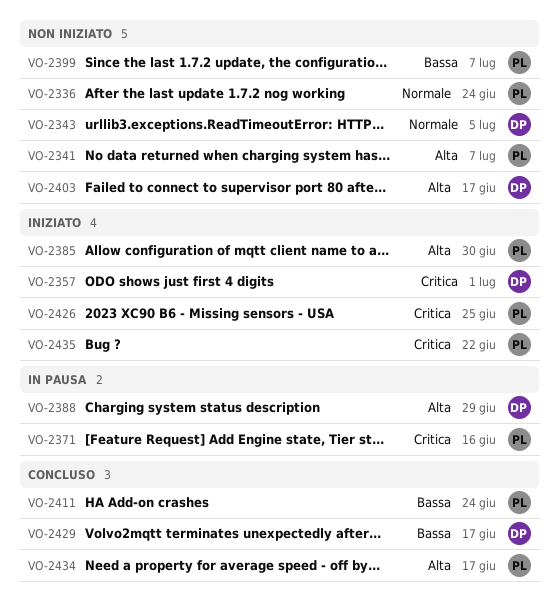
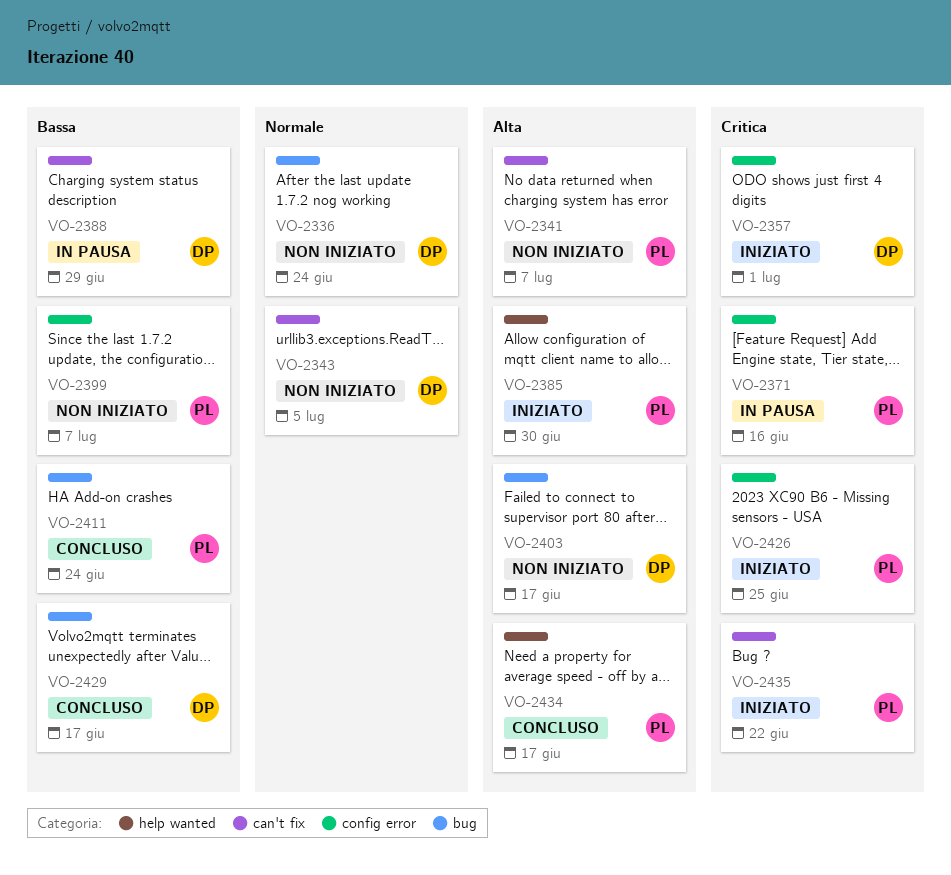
VO-2336, owner: PL -> DP
VO-2388, priority: Alta -> Bassa

